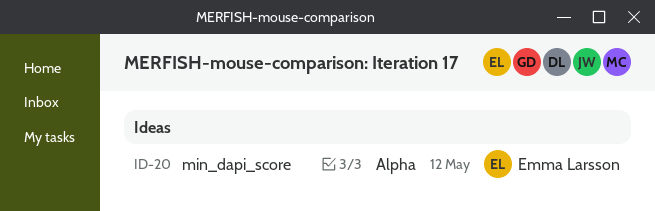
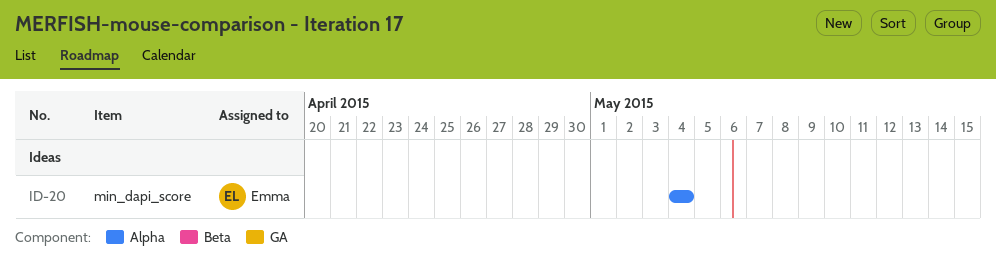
ID-20, due: May 12 -> May 4

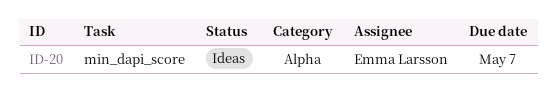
ID-20, due: May 4 -> May 7

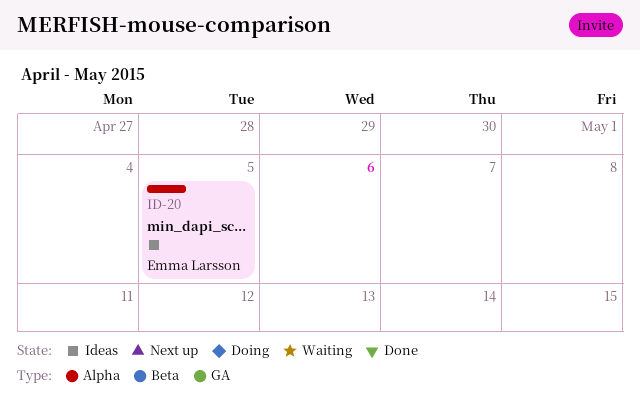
ID-20, due: May 7 -> May 5

